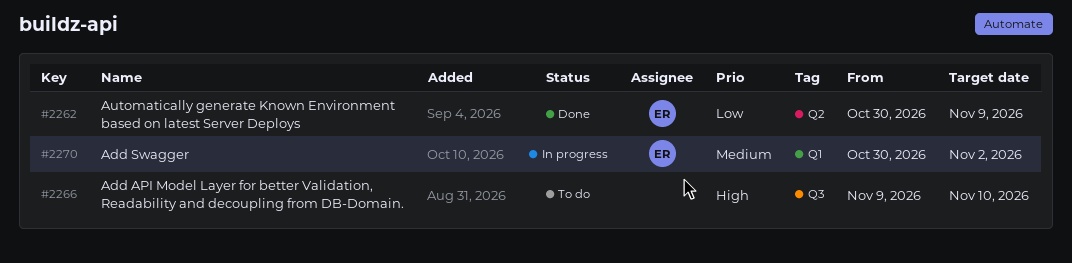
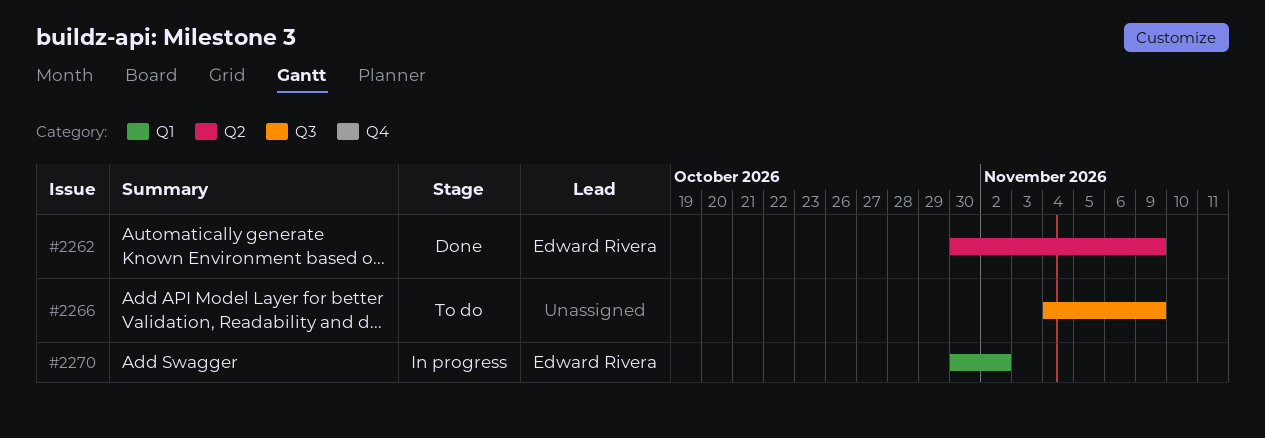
#2266, start: Nov 9 -> Nov 4
#2266, due: Nov 10 -> Nov 9

